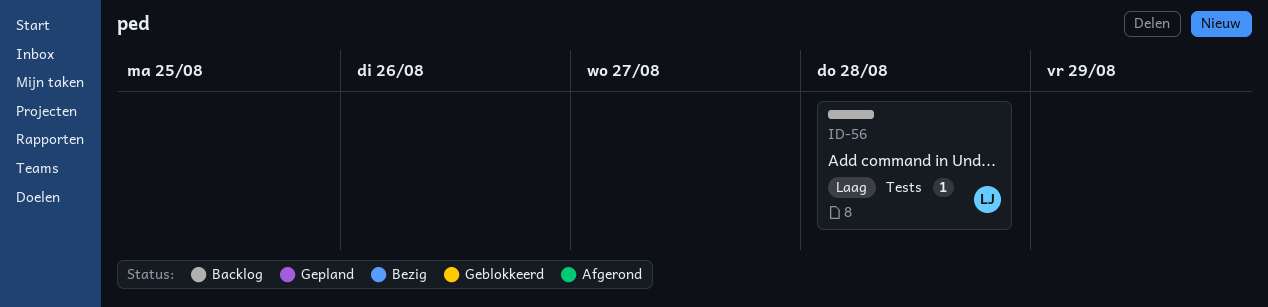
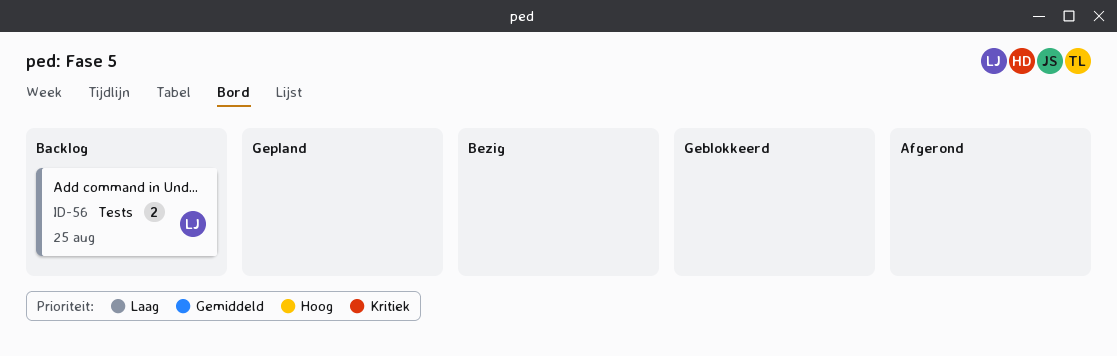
ID-56, estimate: 1 -> 2
ID-56, due: Aug 28 -> Aug 25

